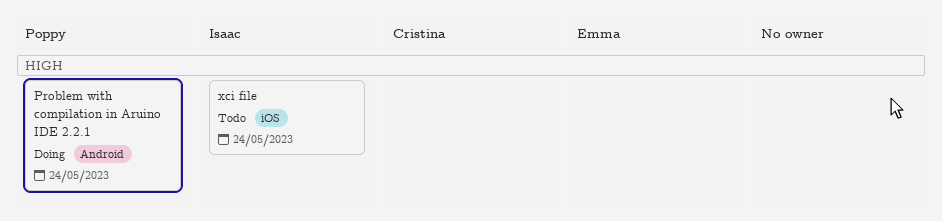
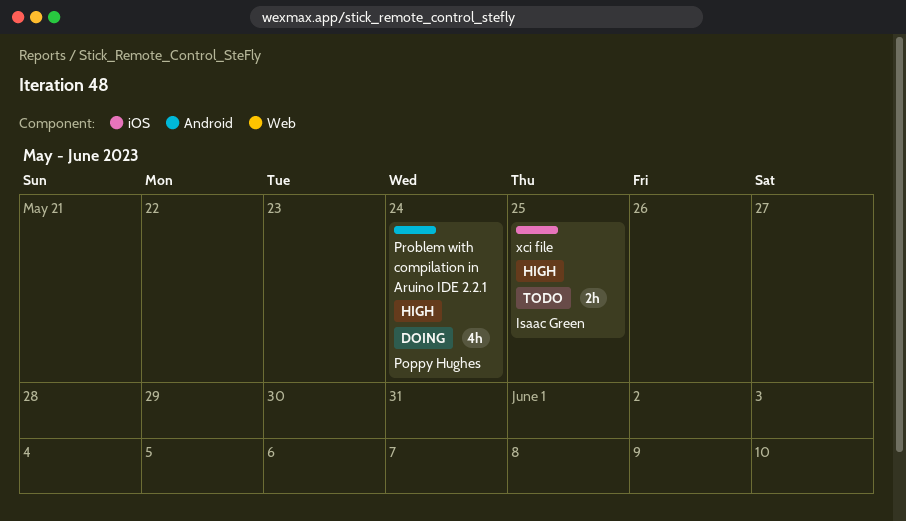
xci file, due: May 24 -> May 25

